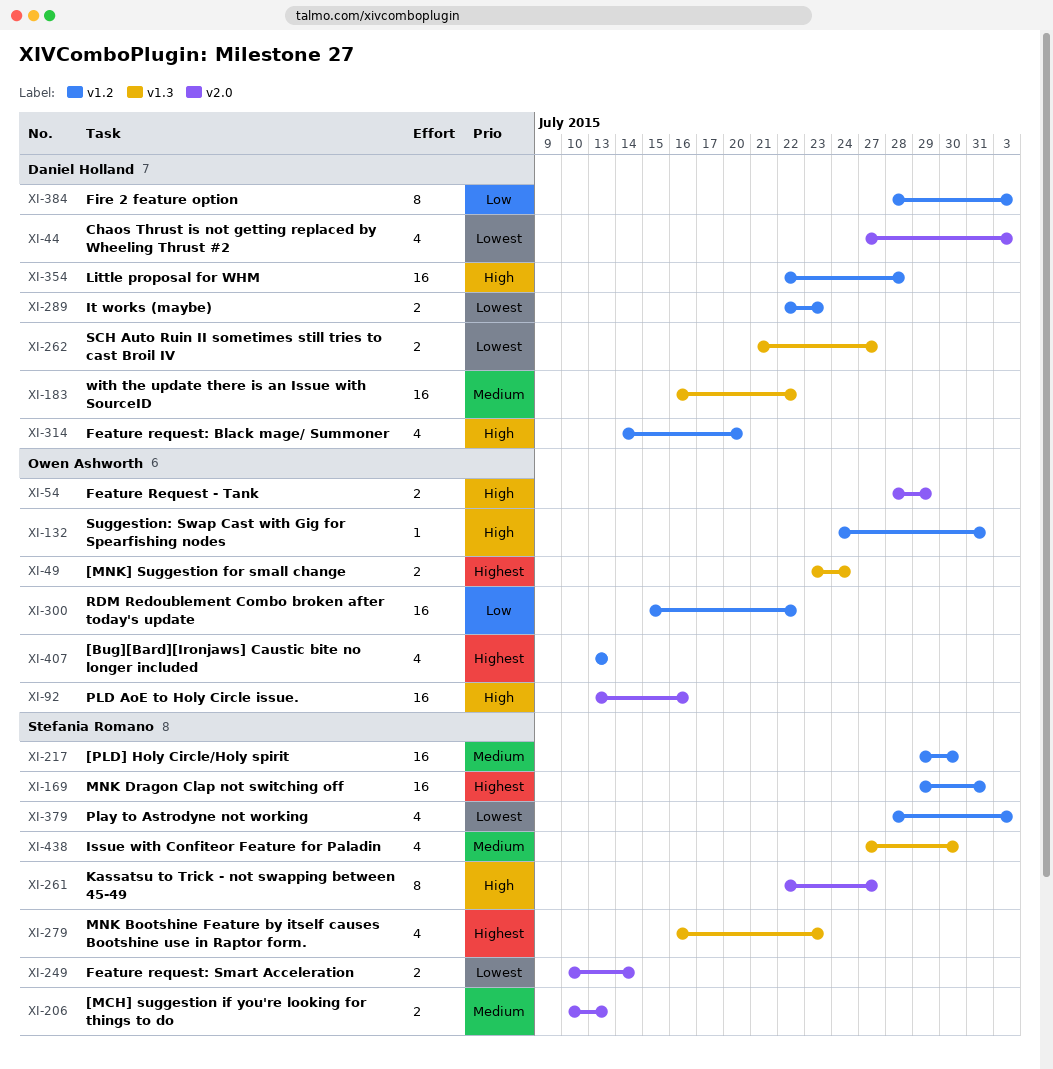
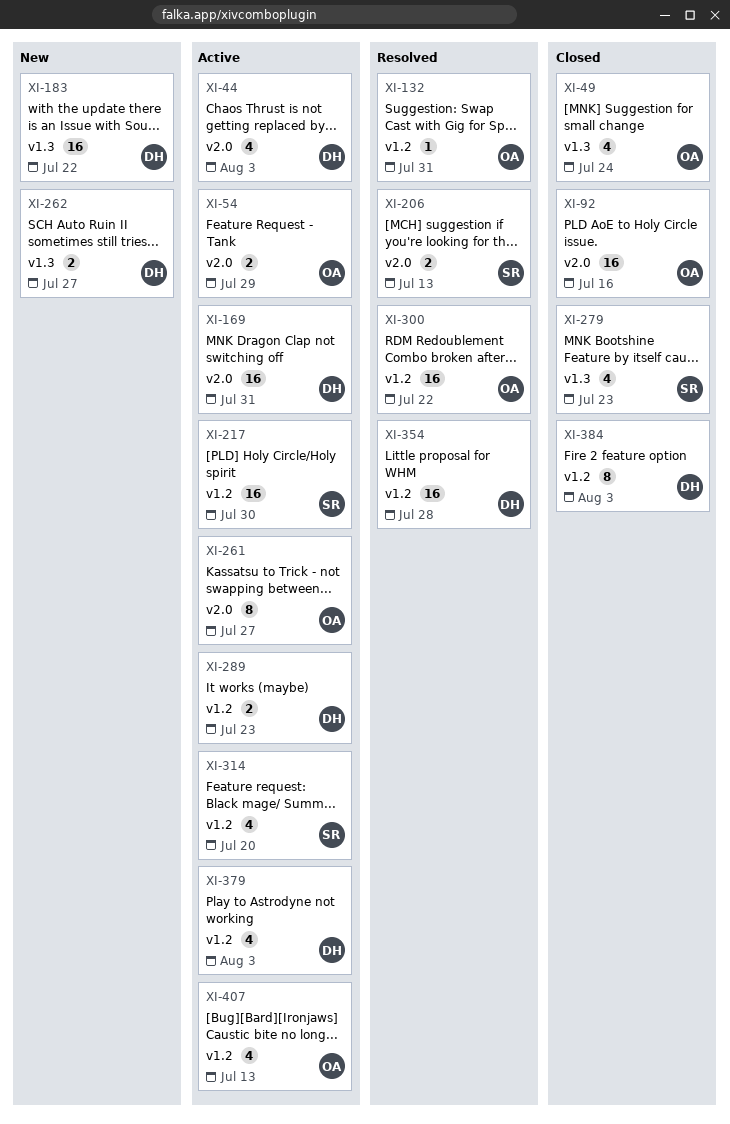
XI-49, estimate: 2 -> 4
XI-169, owner: Stefania Romano -> Daniel Holland
XI-169, label: v1.2 -> v2.0
XI-249: present -> none
XI-261, owner: Stefania Romano -> Owen Ashworth
XI-314, owner: Daniel Holland -> Stefania Romano
XI-379, owner: Stefania Romano -> Daniel Holland
XI-438: present -> none

